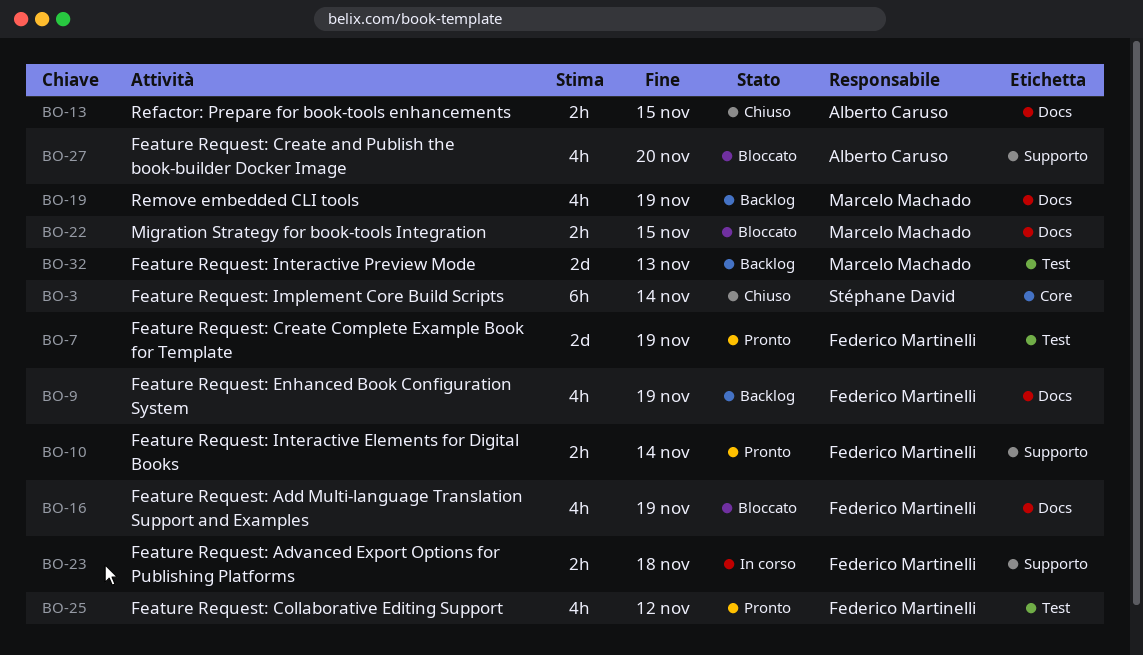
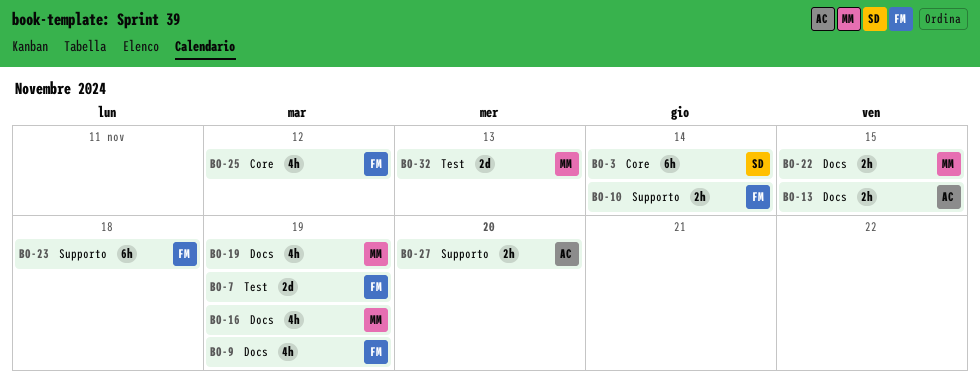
BO-16, owner: Federico Martinelli -> Marcelo Machado
BO-23, estimate: 2h -> 6h
BO-25, label: Test -> Core
BO-27, estimate: 4h -> 2h

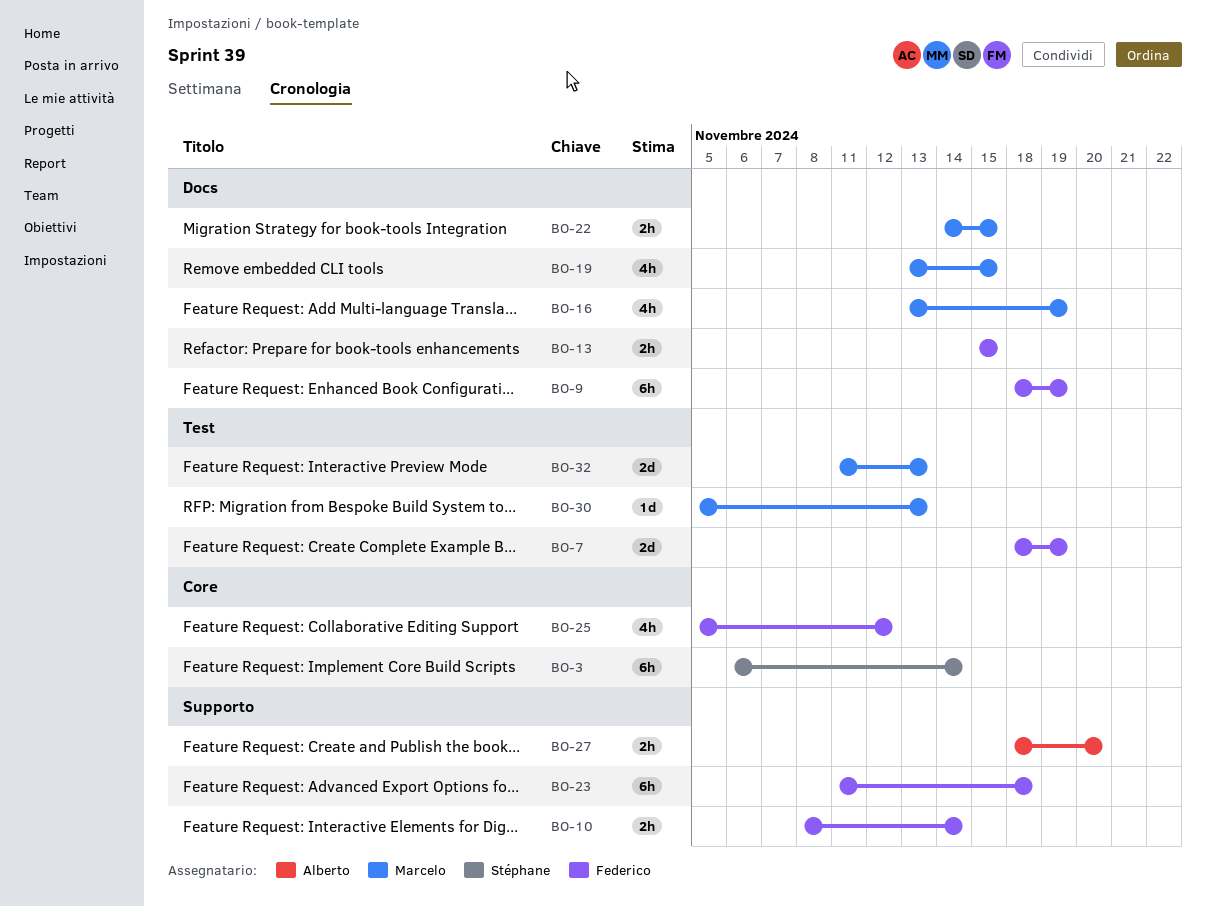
BO-9, estimate: 4h -> 6h
BO-13, owner: Alberto -> Federico
BO-19, due: Nov 19 -> Nov 15
BO-30: none -> present

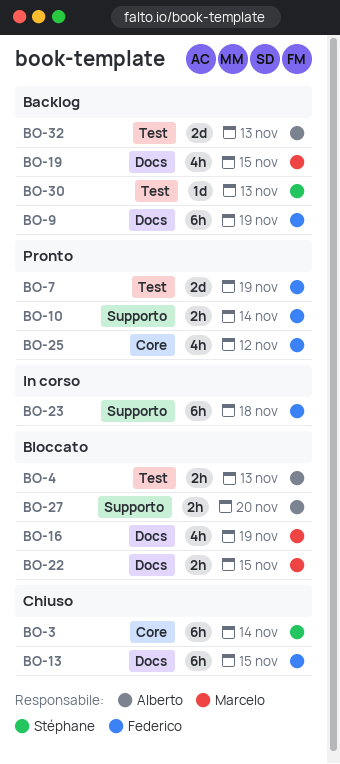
BO-4: none -> present
BO-13, estimate: 2h -> 6h
BO-30, owner: Marcelo -> Stéphane
BO-32, owner: Marcelo -> Alberto

